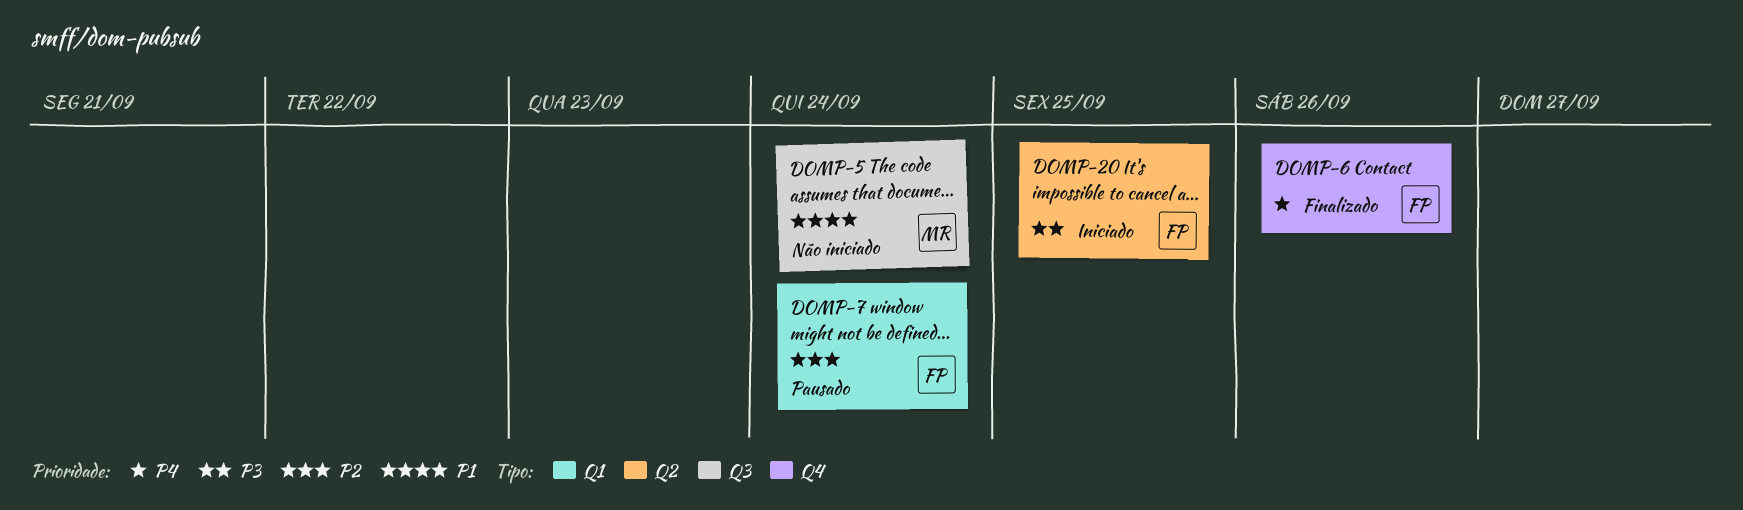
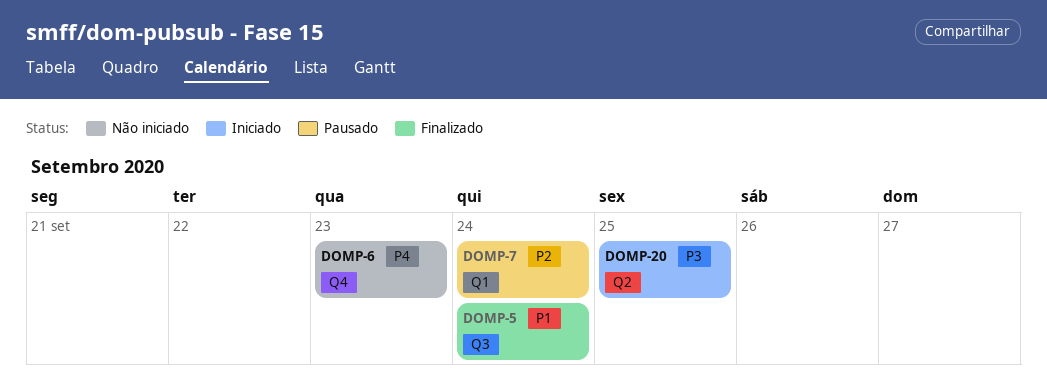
DOMP-5, status: Não iniciado -> Finalizado
DOMP-6, status: Finalizado -> Não iniciado
DOMP-6, due: Sep 26 -> Sep 23

